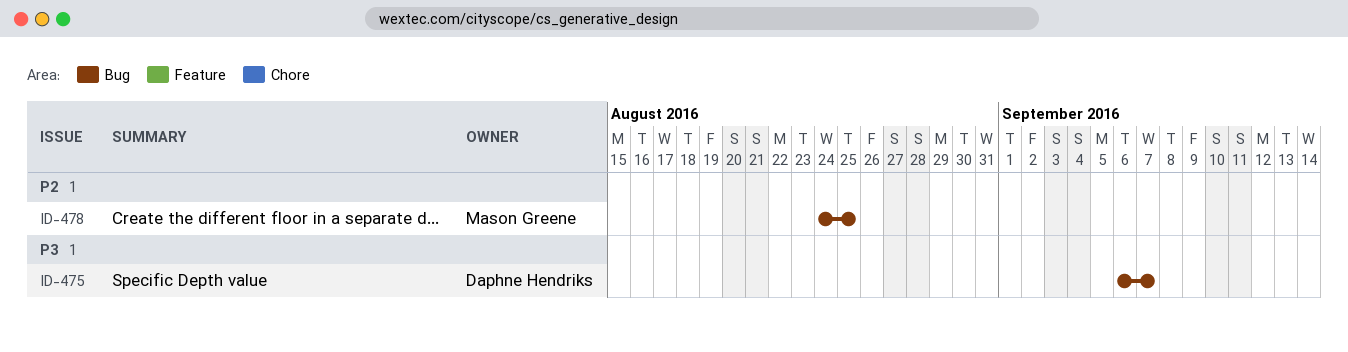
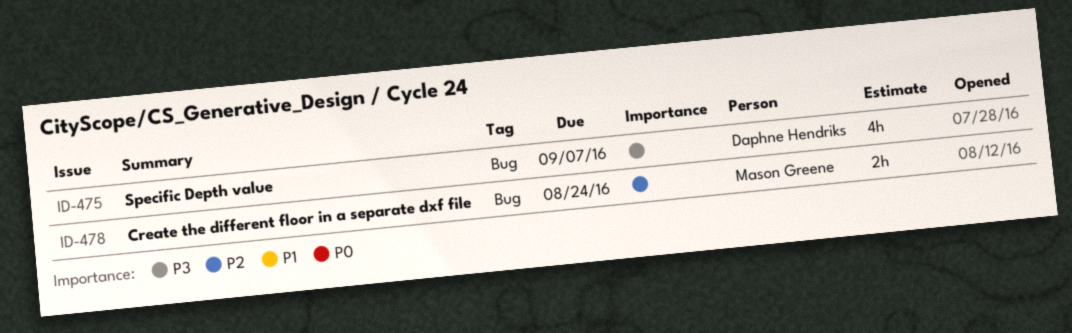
ID-478, due: Aug 25 -> Aug 24

